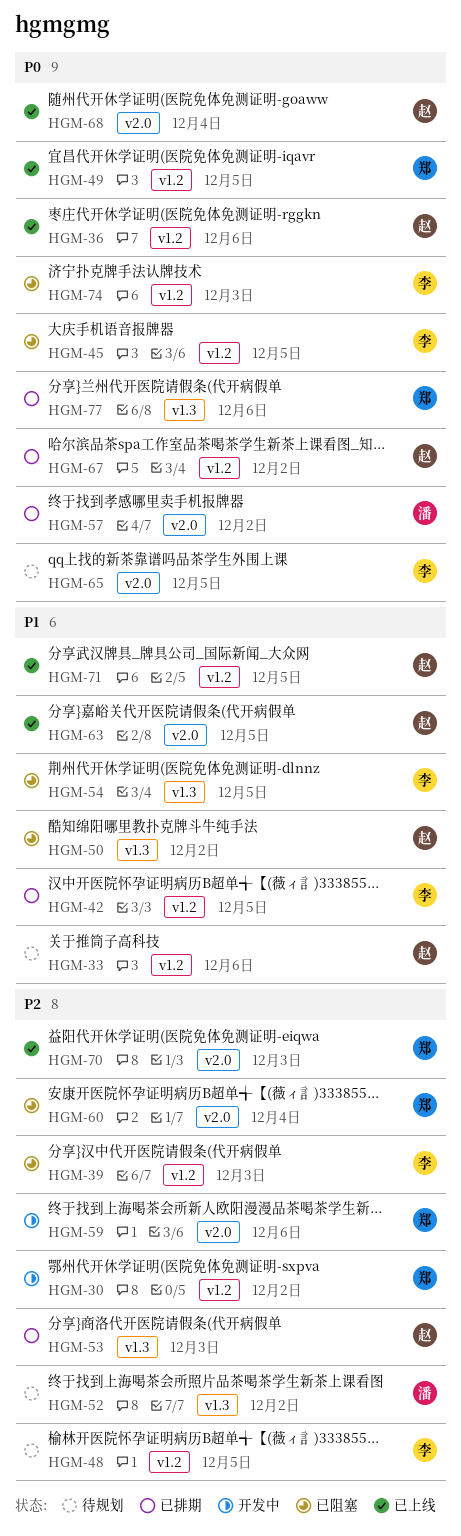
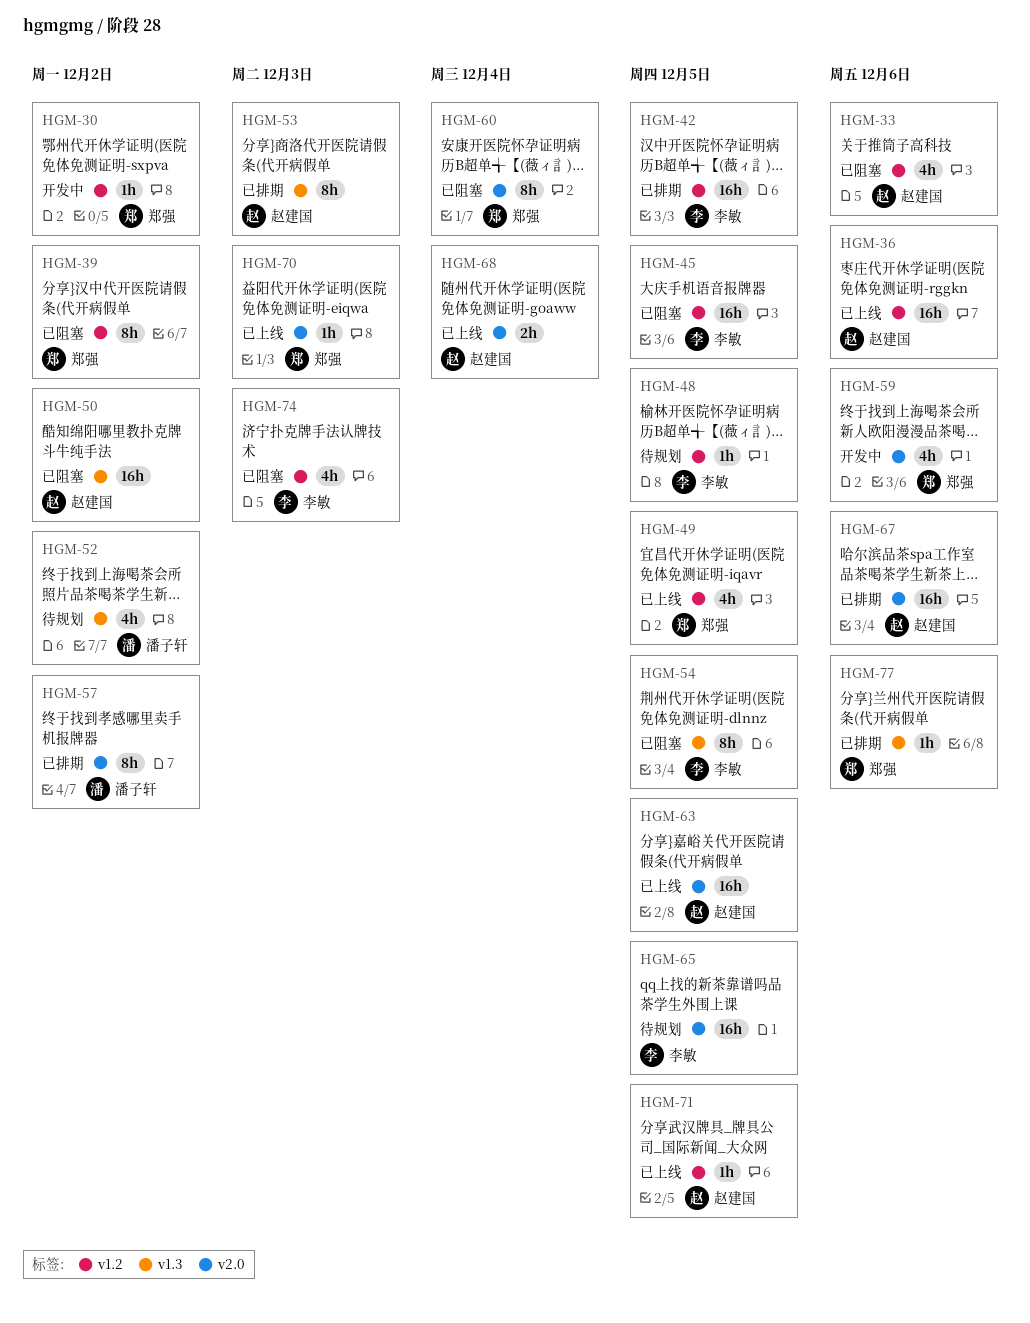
HGM-33, status: 待规划 -> 已阻塞
HGM-39, owner: 李敏 -> 郑强
HGM-39, due: Dec 3 -> Dec 2
HGM-67, label: v1.2 -> v2.0
HGM-67, due: Dec 2 -> Dec 6

